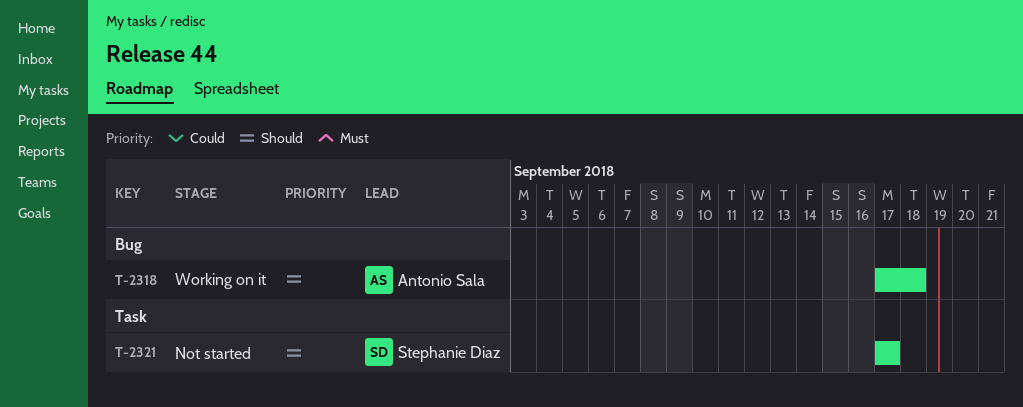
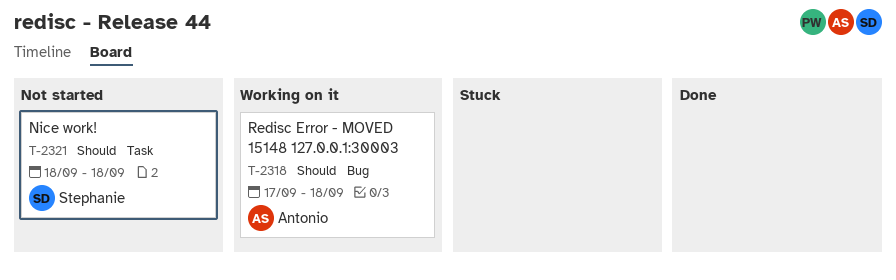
T-2321, start: Sep 17 -> Sep 18
T-2321, due: Sep 17 -> Sep 18

